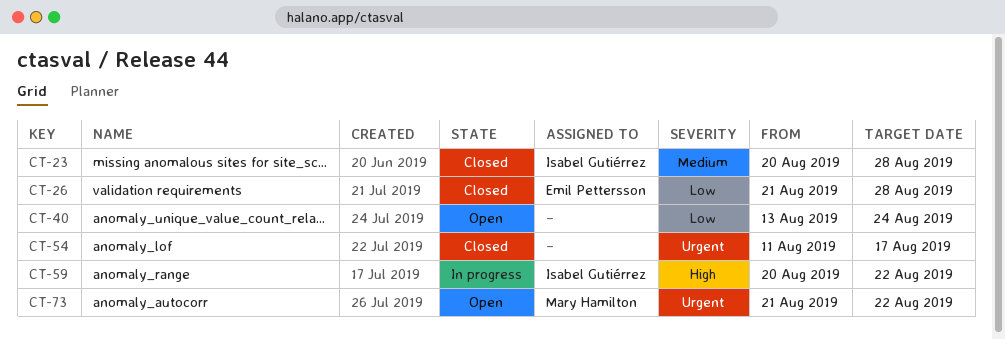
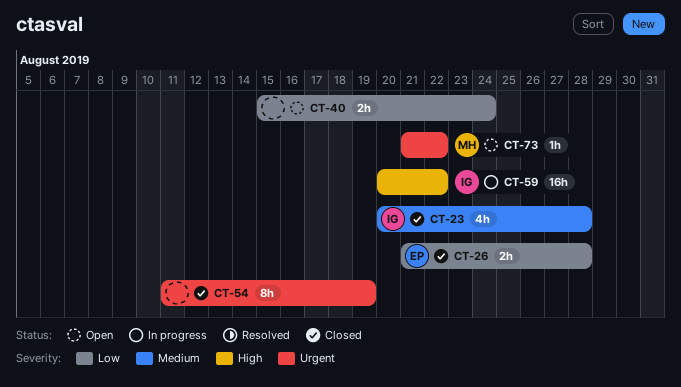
CT-40, start: Aug 13 -> Aug 15
CT-54, due: Aug 17 -> Aug 19

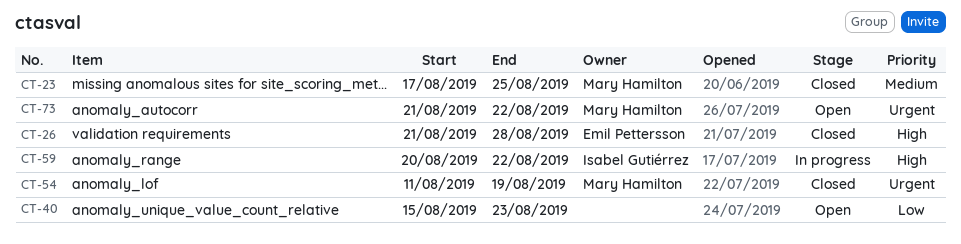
CT-23, owner: Isabel Gutiérrez -> Mary Hamilton
CT-23, start: Aug 20 -> Aug 17
CT-23, due: Aug 28 -> Aug 25
CT-26, priority: Low -> High
CT-40, due: Aug 24 -> Aug 23
CT-54, owner: none -> Mary Hamilton

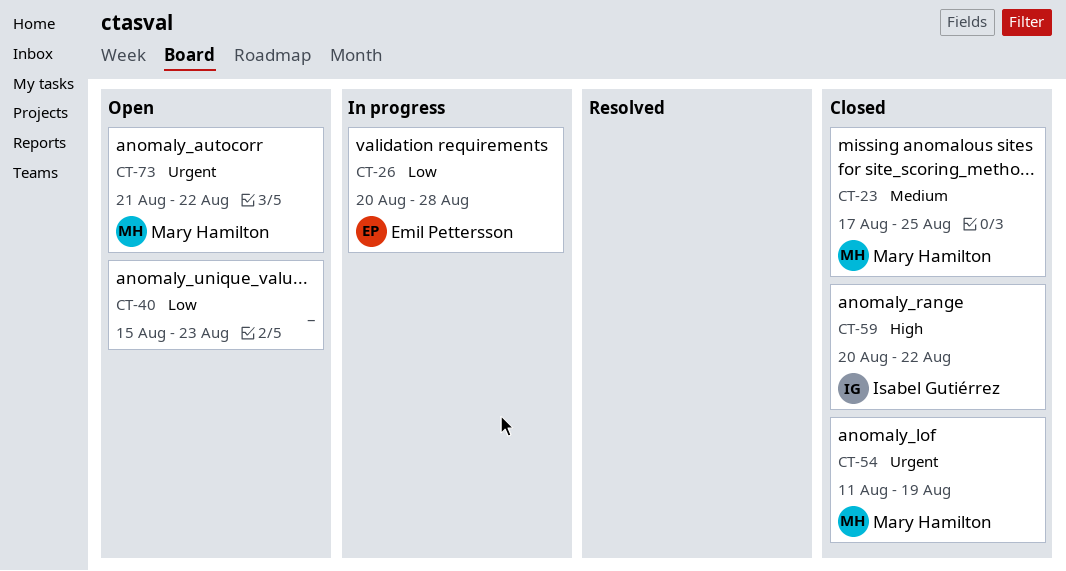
CT-26, status: Closed -> In progress
CT-26, priority: High -> Low
CT-26, start: Aug 21 -> Aug 20
CT-59, status: In progress -> Closed

